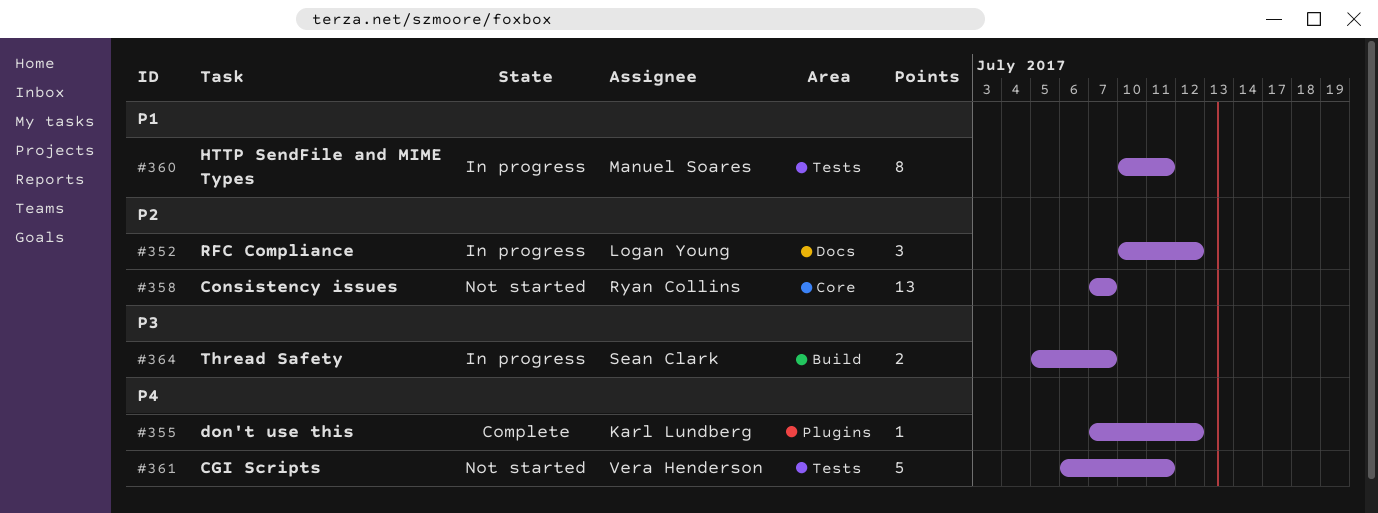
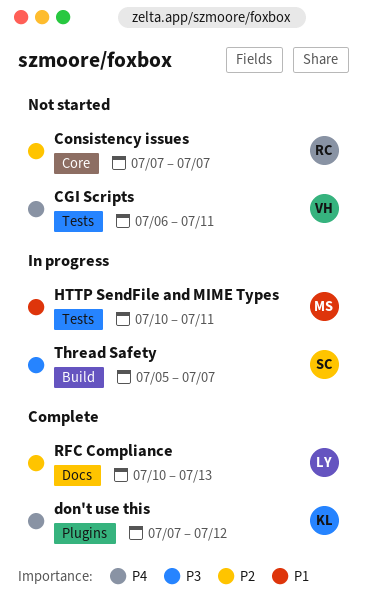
RFC Compliance, status: In progress -> Complete
RFC Compliance, due: Jul 12 -> Jul 13

